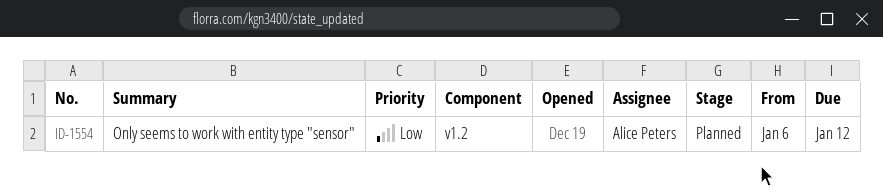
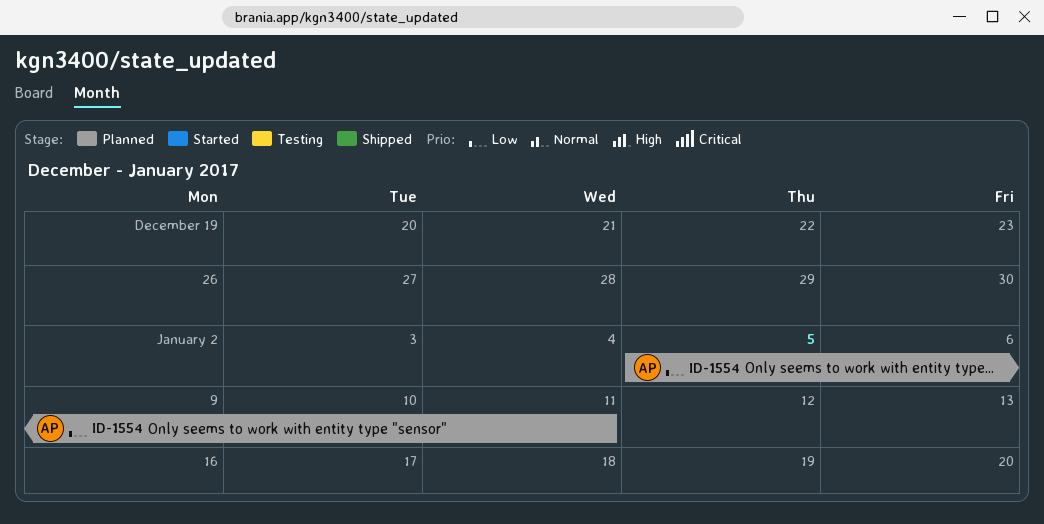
ID-1554, start: Jan 6 -> Jan 5
ID-1554, due: Jan 12 -> Jan 11

